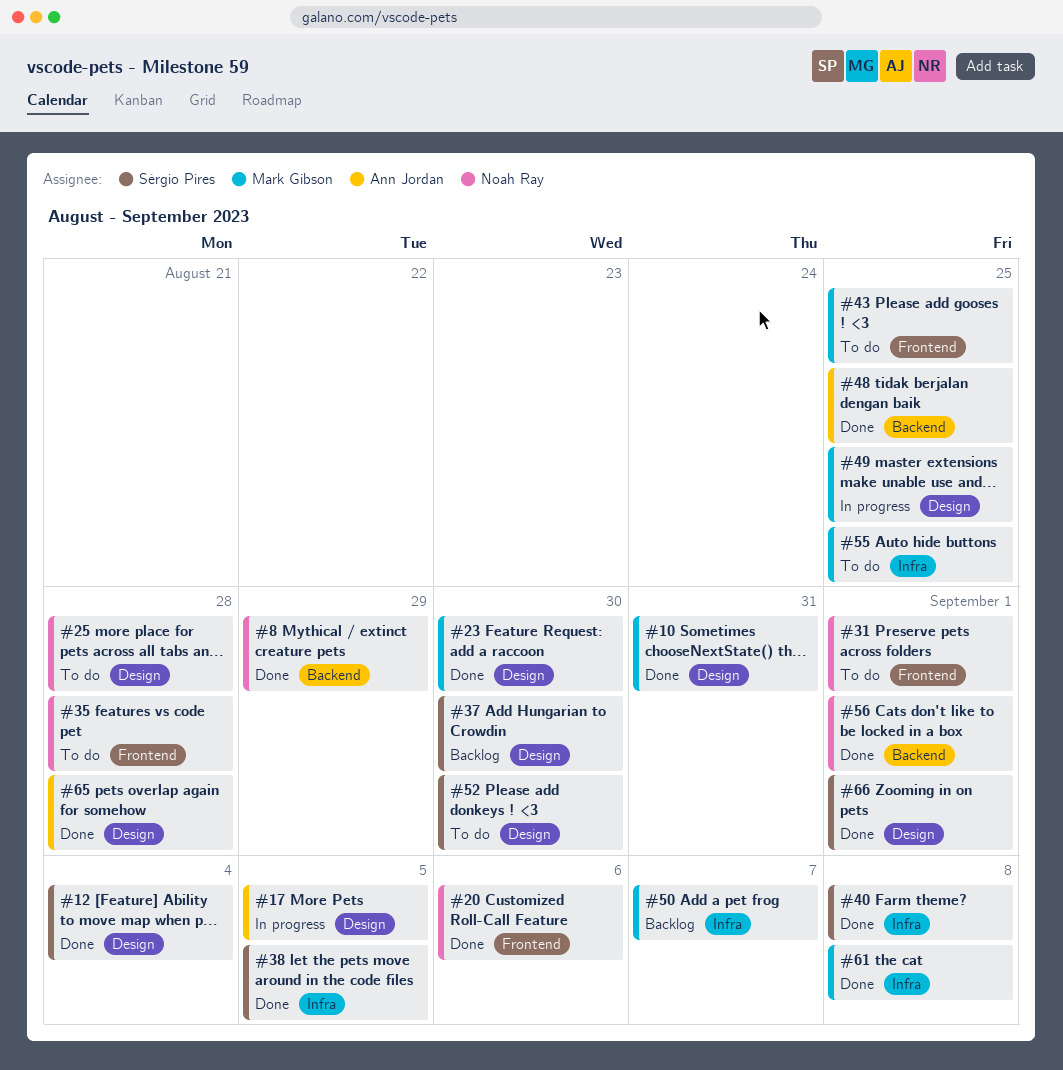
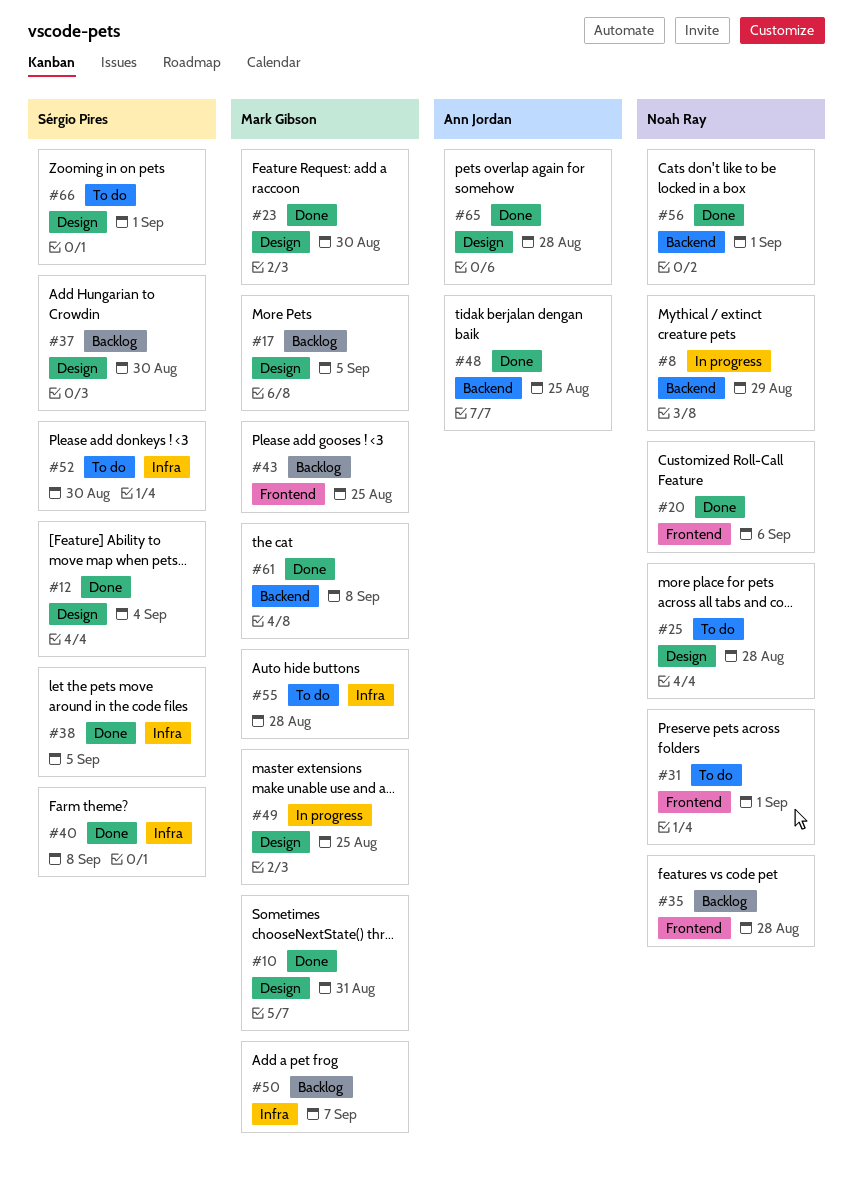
#8, status: Done -> In progress
#17, status: In progress -> Backlog
#17, owner: Ann Jordan -> Mark Gibson
#35, status: To do -> Backlog
#43, status: To do -> Backlog
#52, label: Design -> Infra
#55, due: Aug 25 -> Aug 28
#61, label: Infra -> Backend
#66, status: Done -> To do

